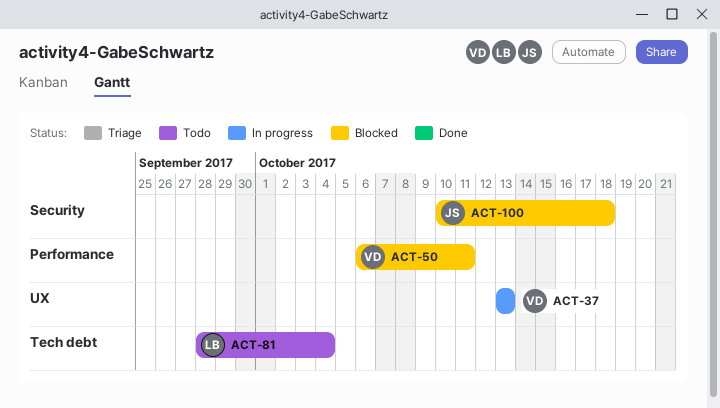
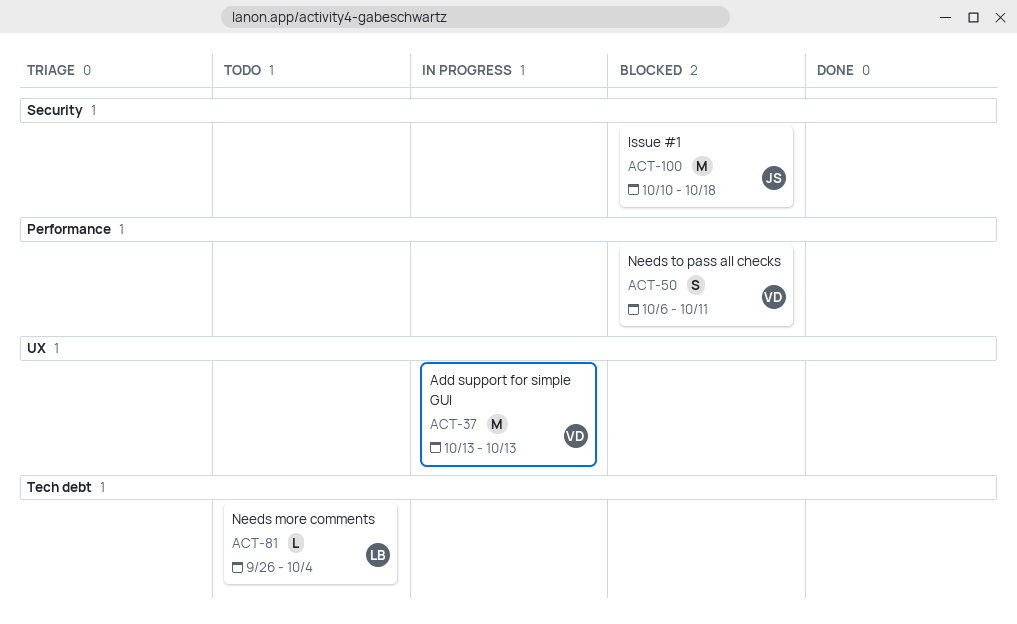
ACT-81, start: Sep 28 -> Sep 26

